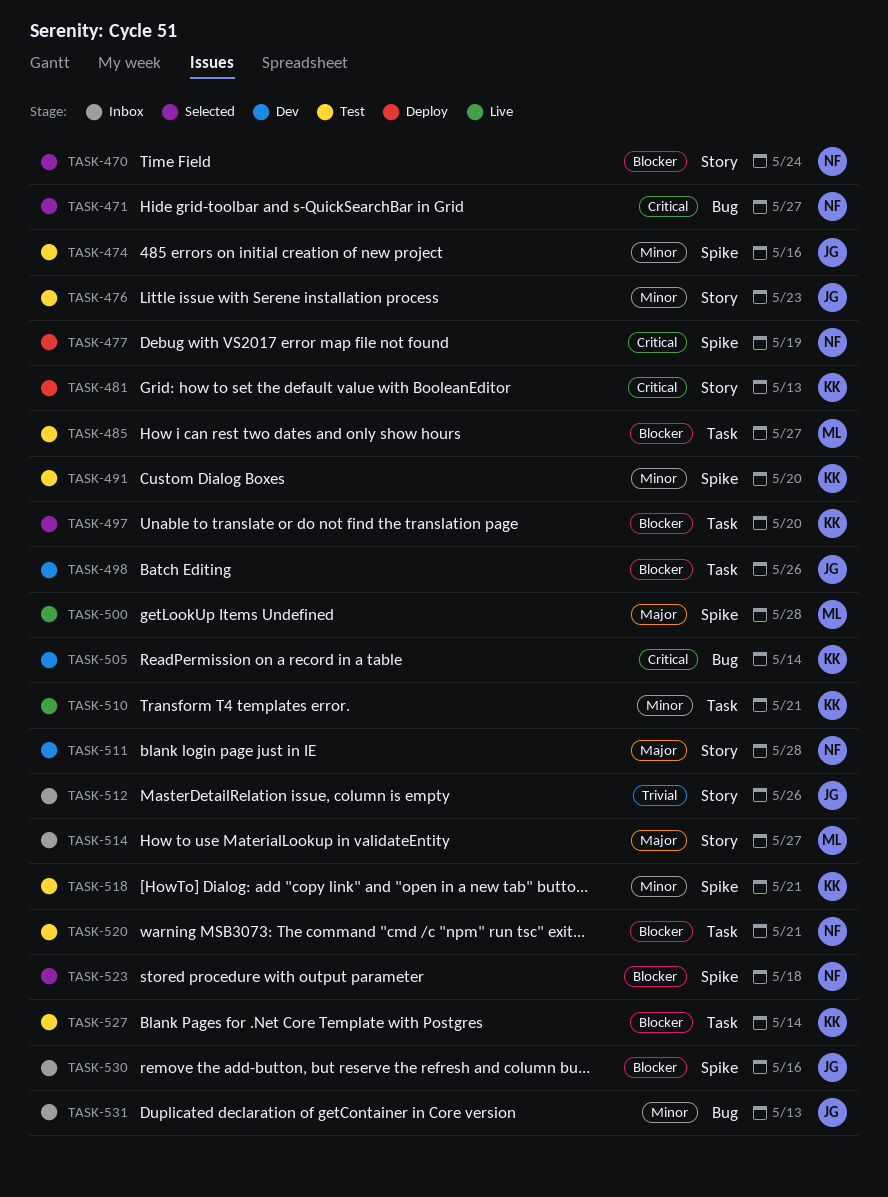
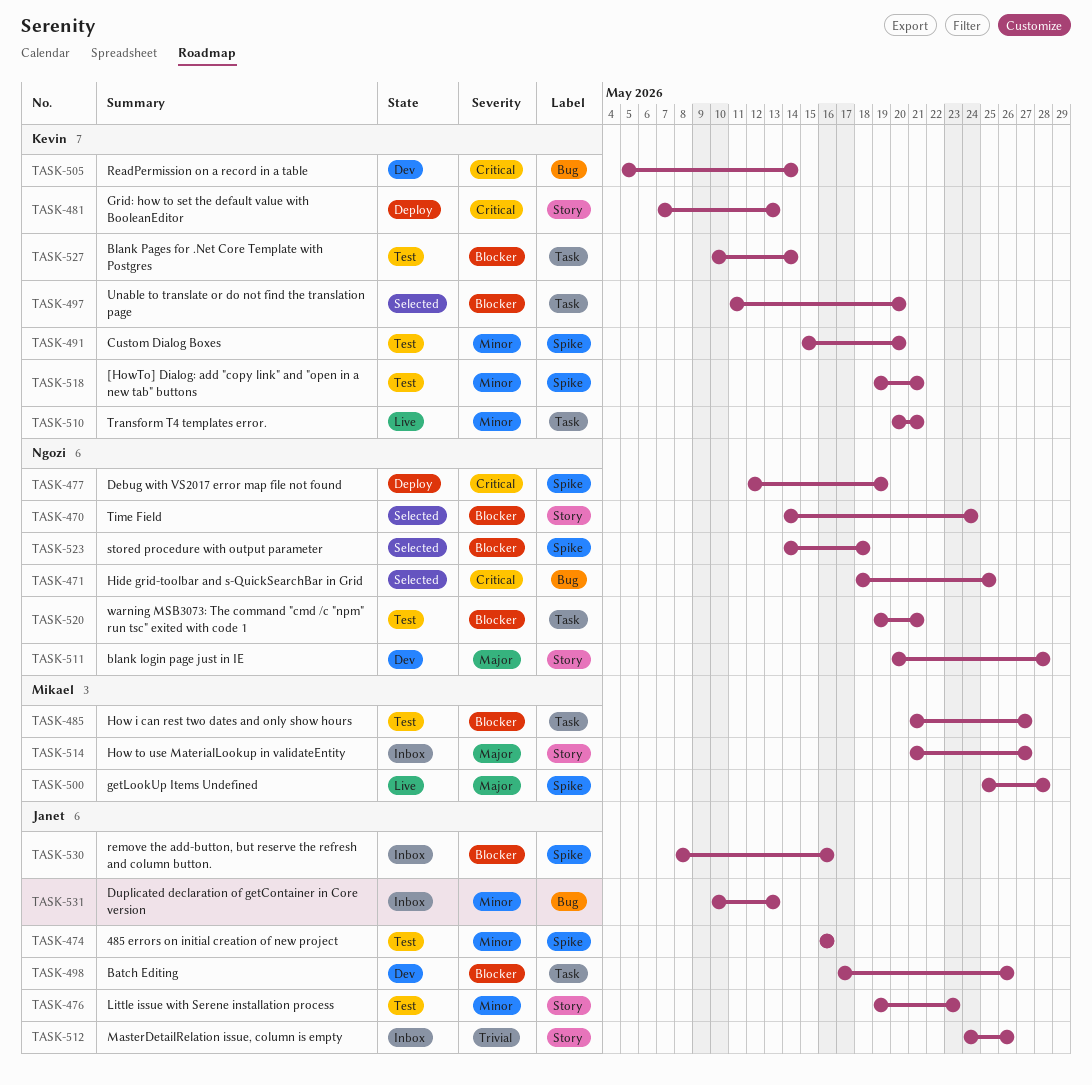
TASK-471, due: May 27 -> May 25

